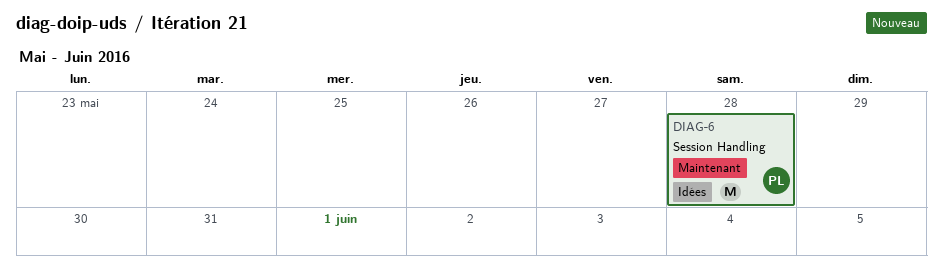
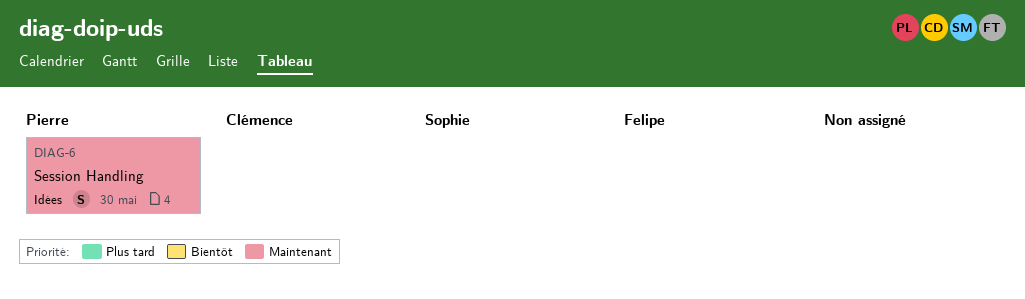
DIAG-6, estimate: M -> S
DIAG-6, due: May 28 -> May 30

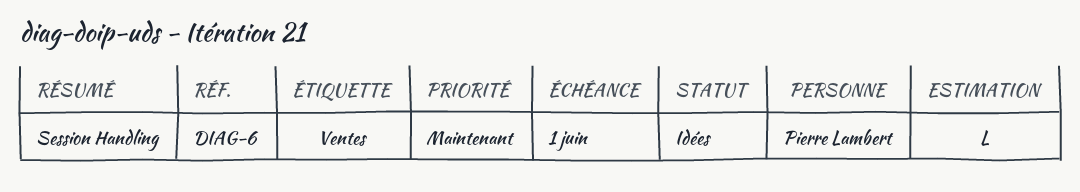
DIAG-6, estimate: S -> L
DIAG-6, due: May 30 -> Jun 1

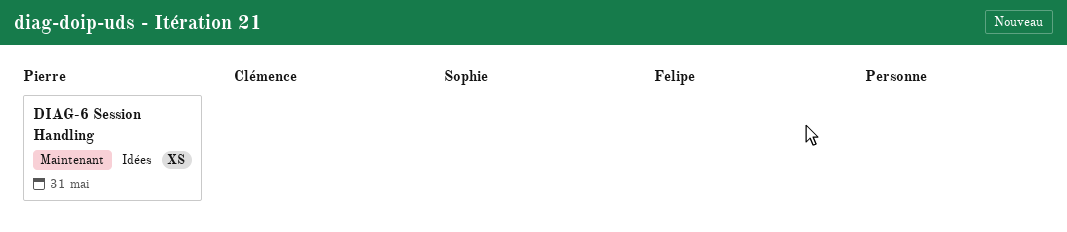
DIAG-6, estimate: L -> XS
DIAG-6, due: Jun 1 -> May 31

